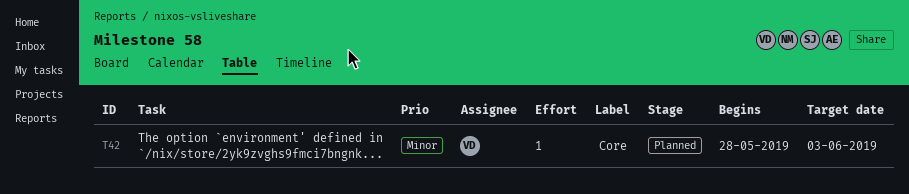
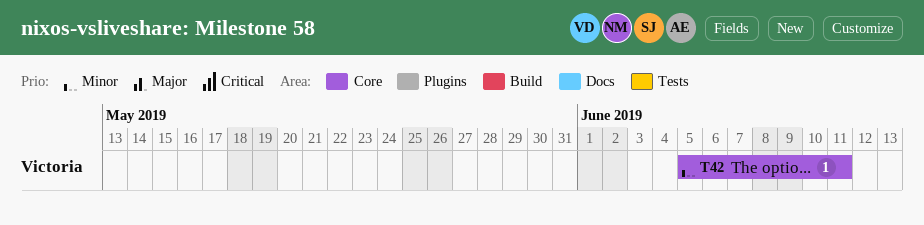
T42, start: May 28 -> Jun 5
T42, due: Jun 3 -> Jun 11

